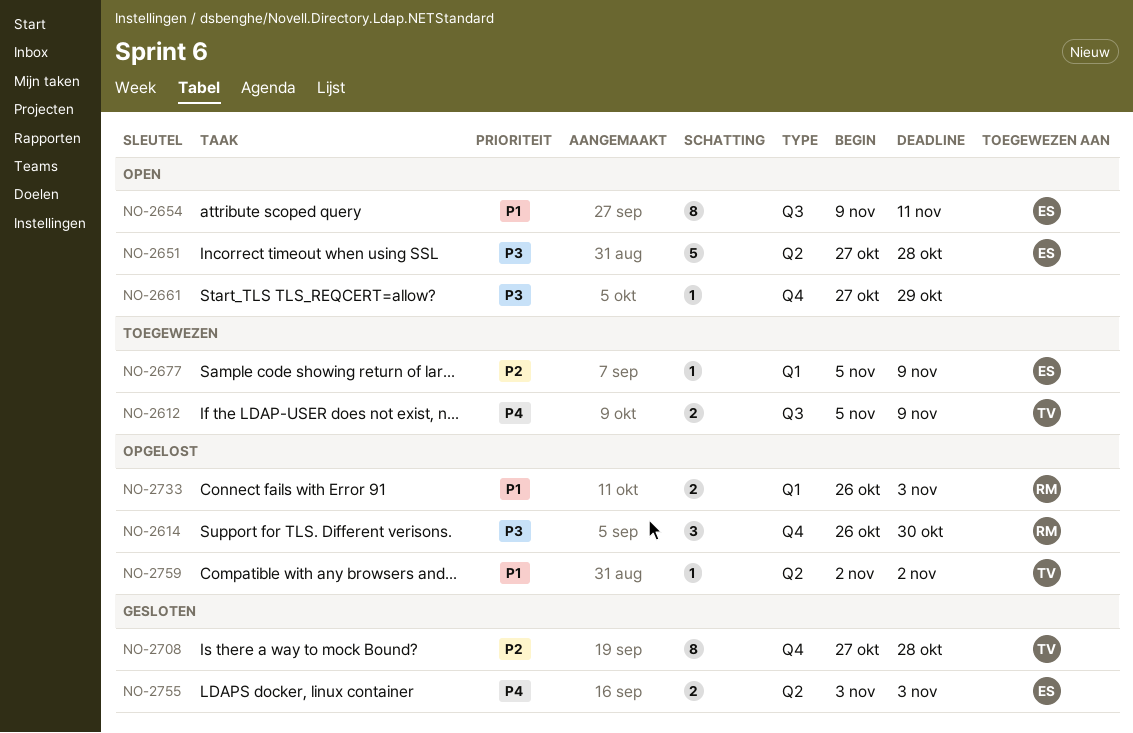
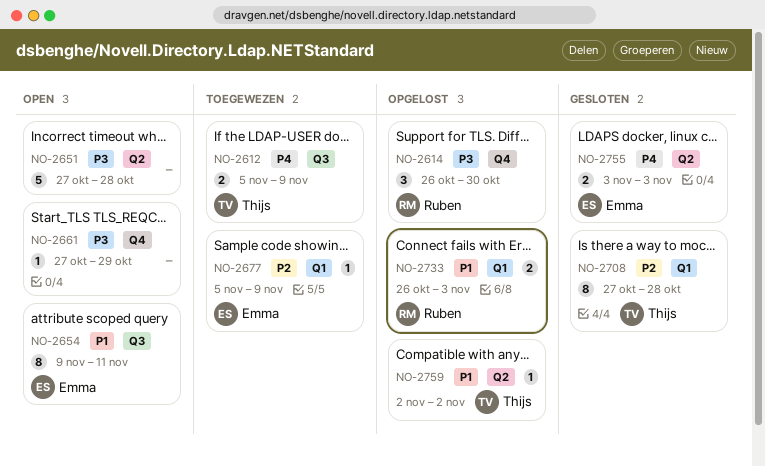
NO-2651, owner: Emma -> none
NO-2708, label: Q4 -> Q1

